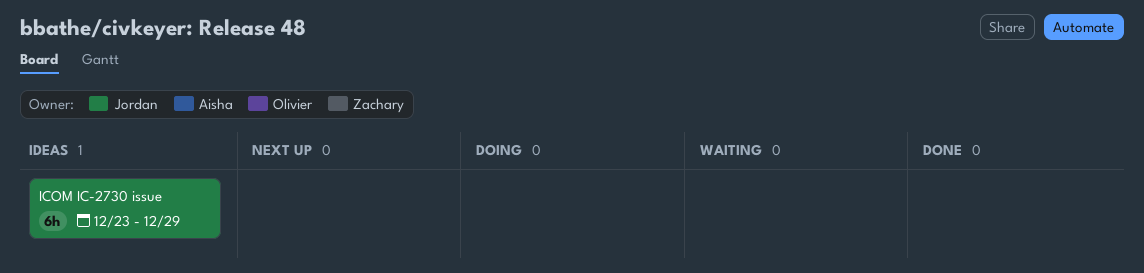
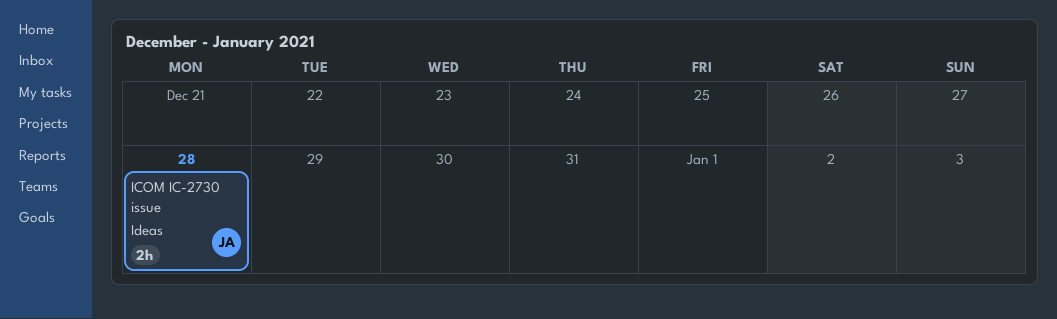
ICOM IC-2730 issue, estimate: 6h -> 2h
ICOM IC-2730 issue, due: Dec 29 -> Dec 28

